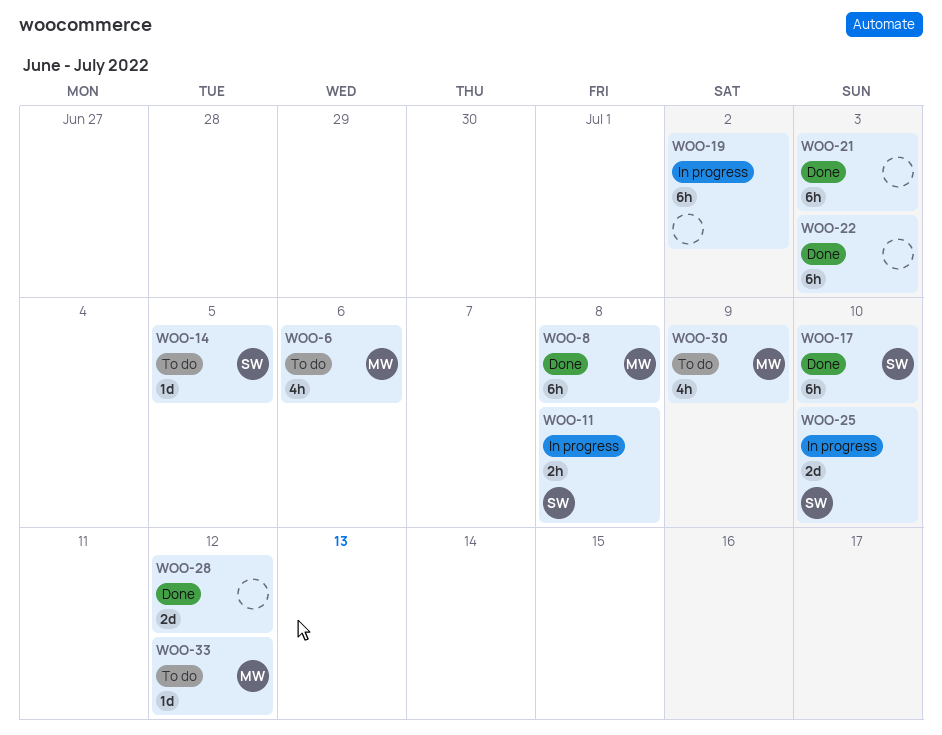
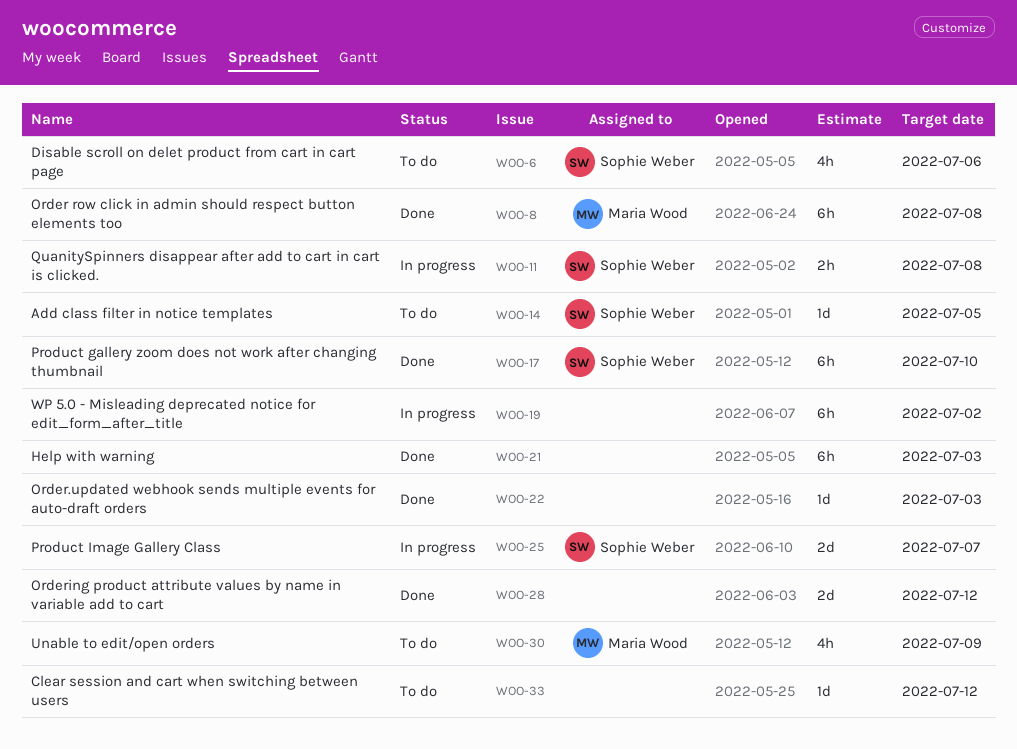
WOO-6, owner: Maria Wood -> Sophie Weber
WOO-22, estimate: 6h -> 1d
WOO-25, due: Jul 10 -> Jul 7
WOO-33, owner: Maria Wood -> none

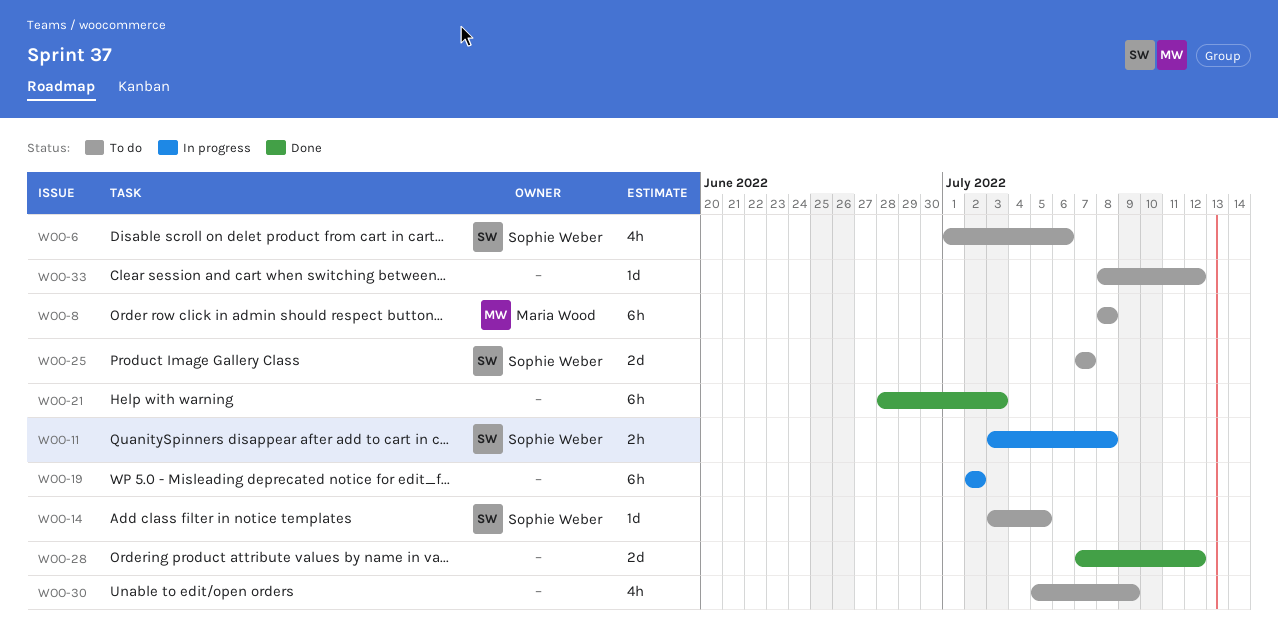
WOO-8, status: Done -> To do
WOO-17: present -> none
WOO-22: present -> none
WOO-25, status: In progress -> To do
WOO-30, owner: Maria Wood -> none

